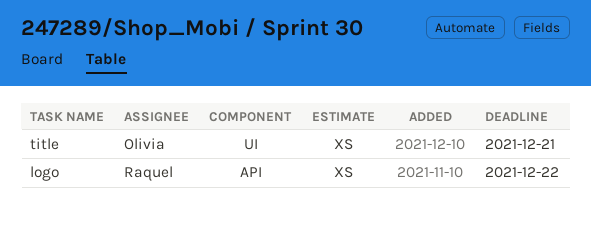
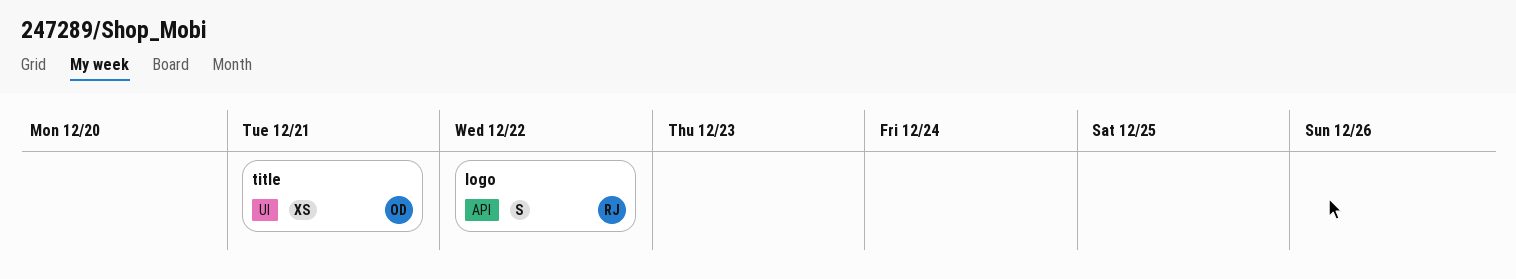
logo, estimate: XS -> S

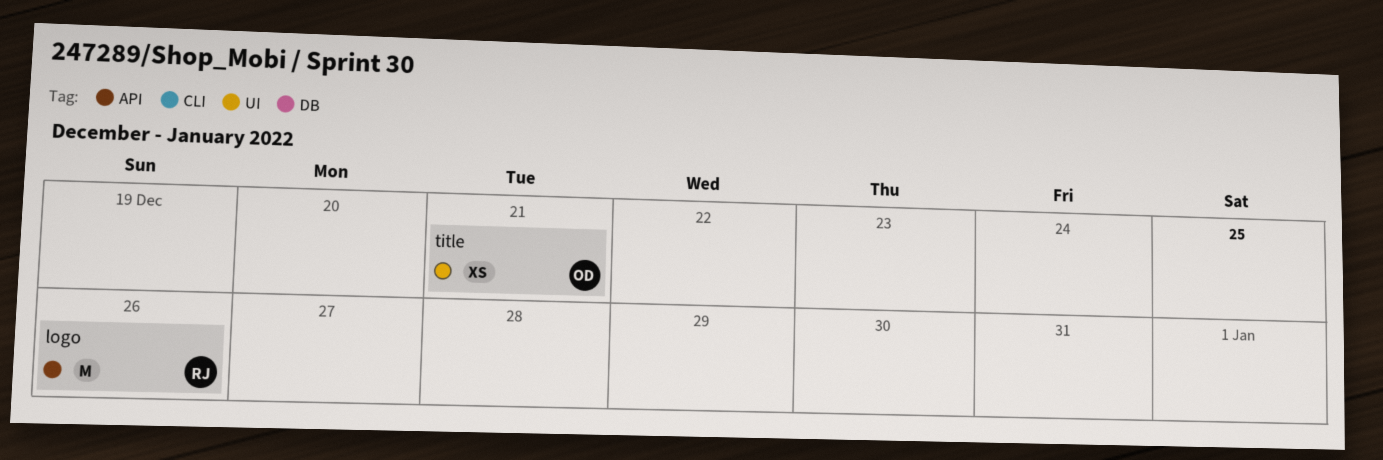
logo, estimate: S -> M
logo, due: Dec 22 -> Dec 26

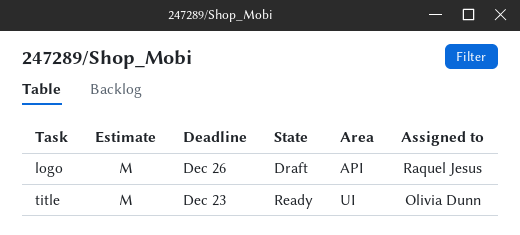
title, estimate: XS -> M
title, due: Dec 21 -> Dec 23

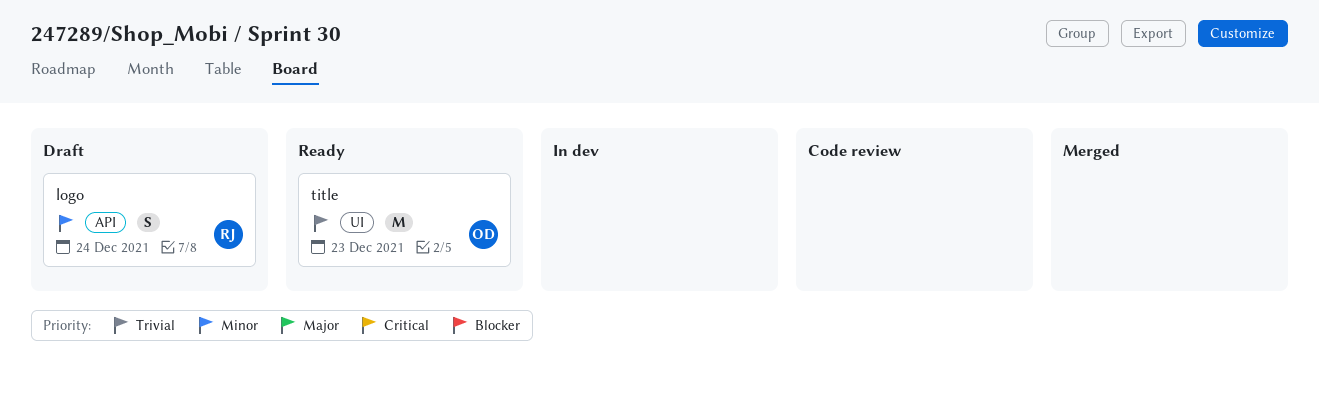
logo, estimate: M -> S
logo, due: Dec 26 -> Dec 24

